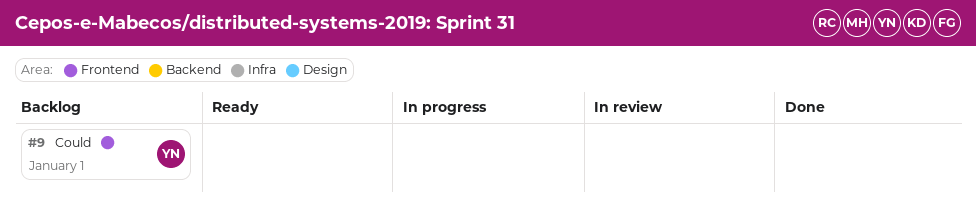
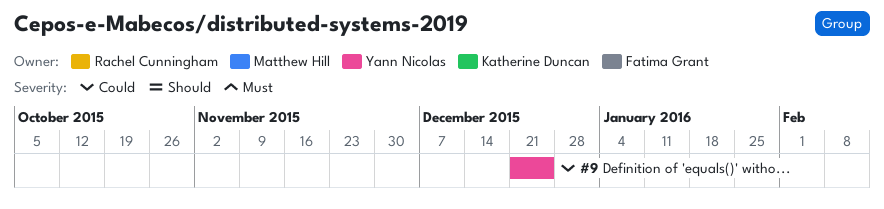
#9, due: Jan 1 -> Dec 25

